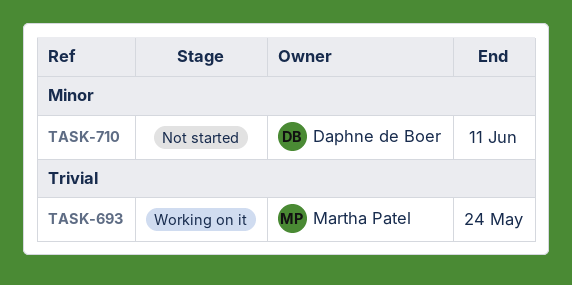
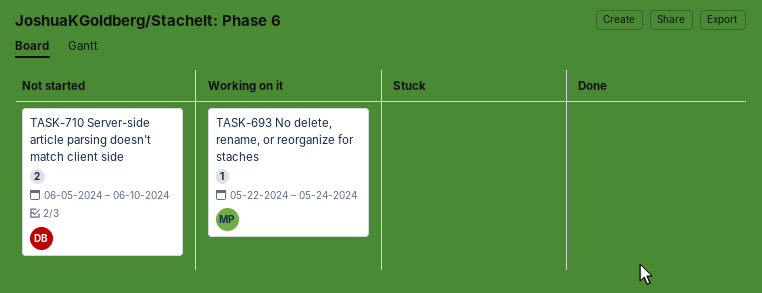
TASK-710, due: Jun 11 -> Jun 10

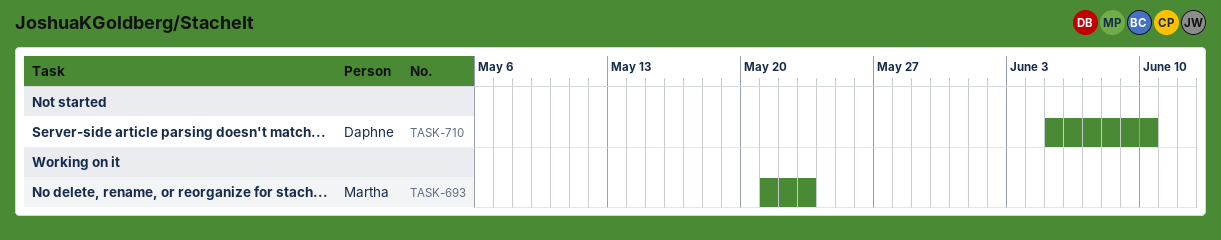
TASK-693, start: May 22 -> May 21
TASK-693, due: May 24 -> May 23

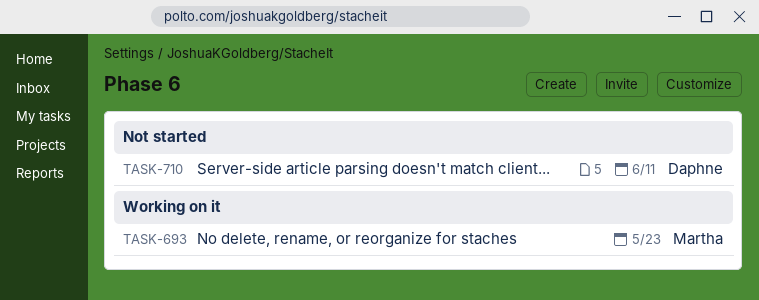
TASK-710, due: Jun 10 -> Jun 11

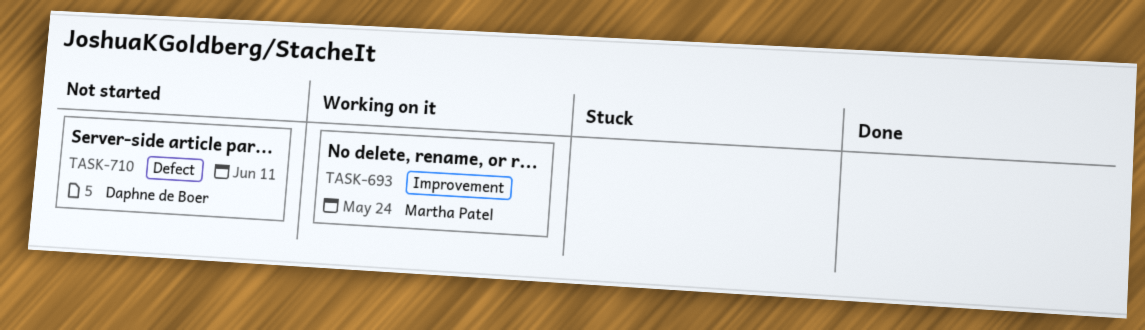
TASK-693, due: May 23 -> May 24

